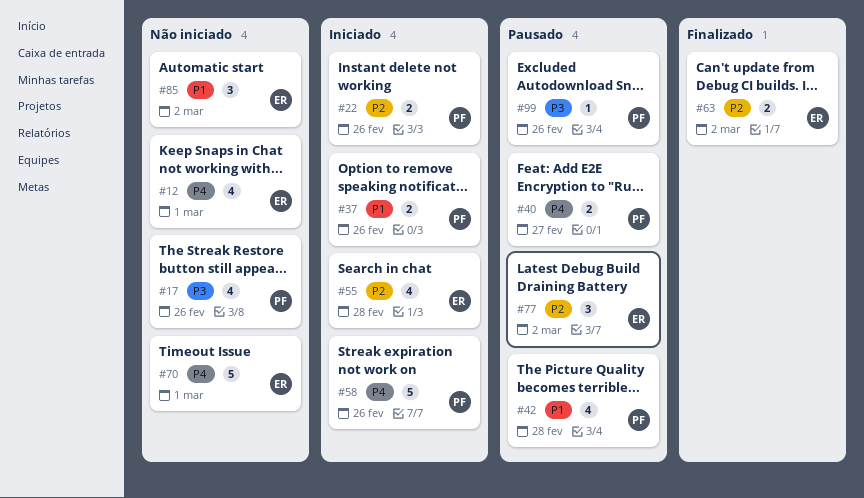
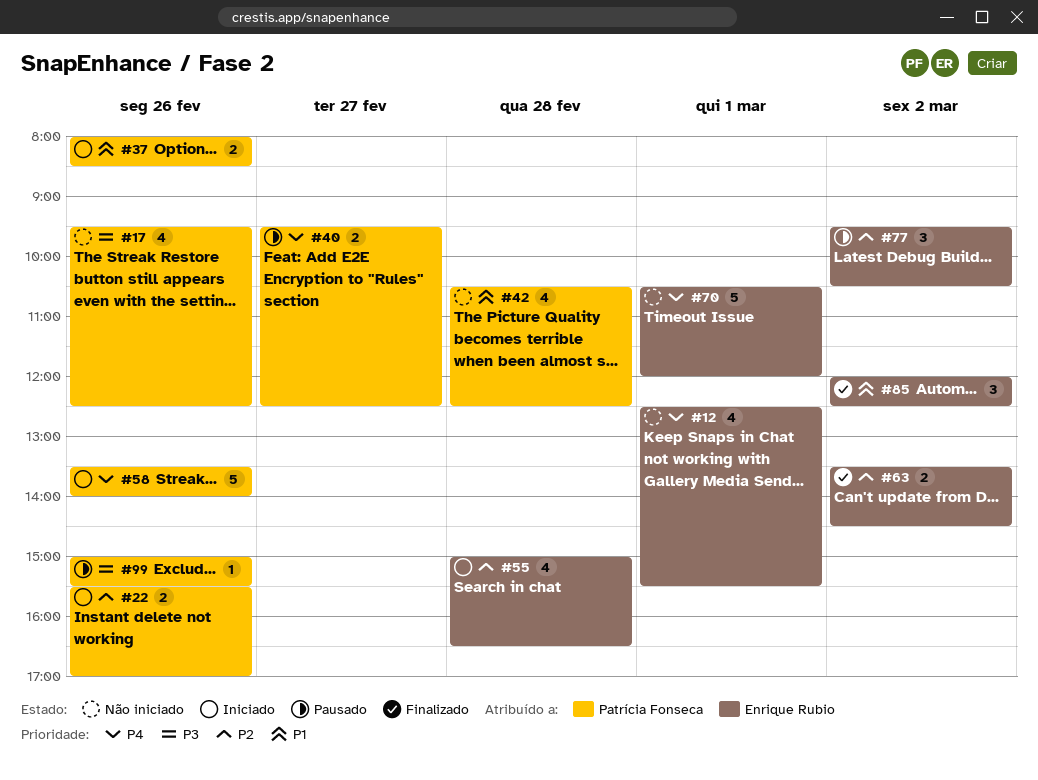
#42, status: Pausado -> Não iniciado
#85, status: Não iniciado -> Finalizado

